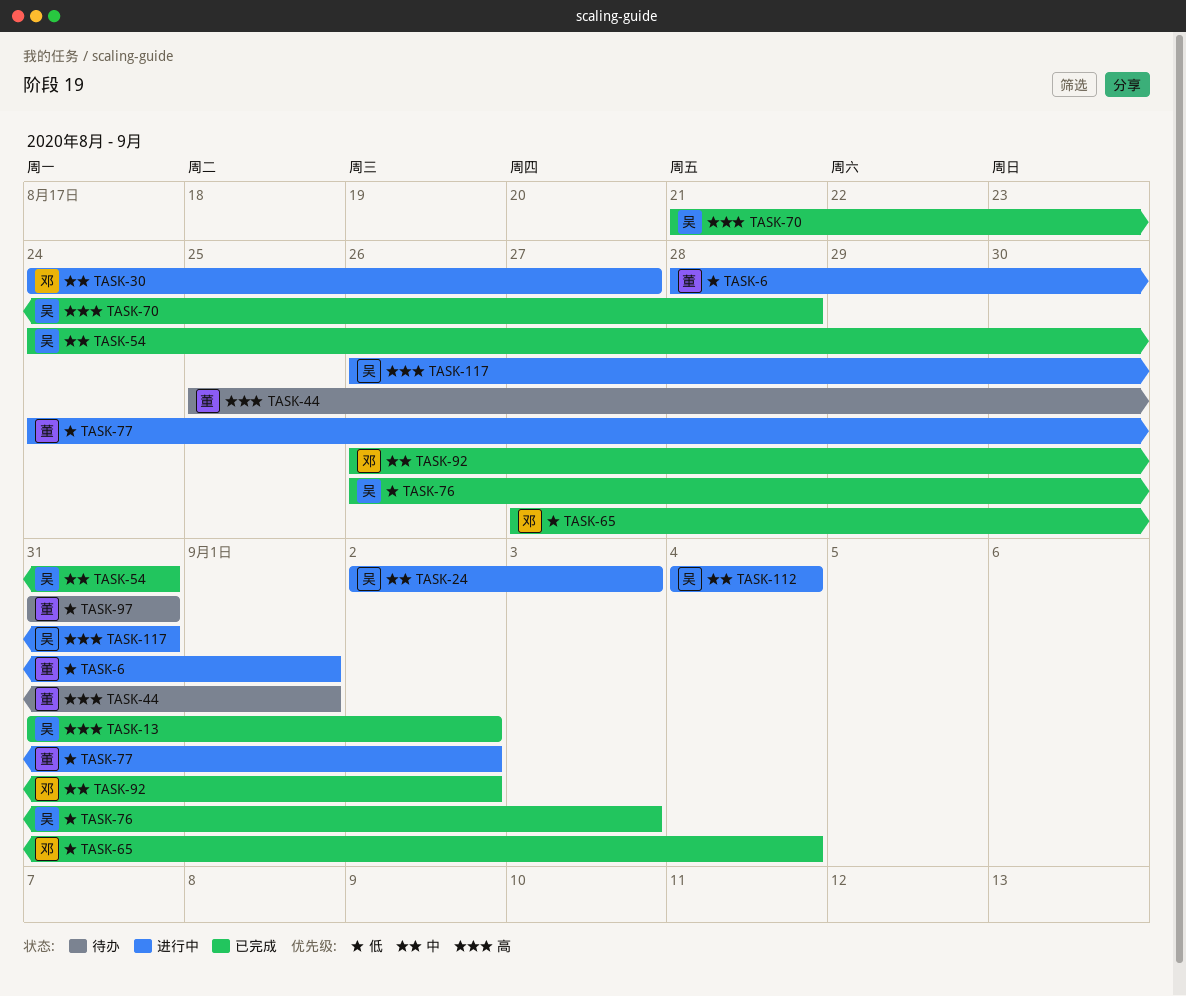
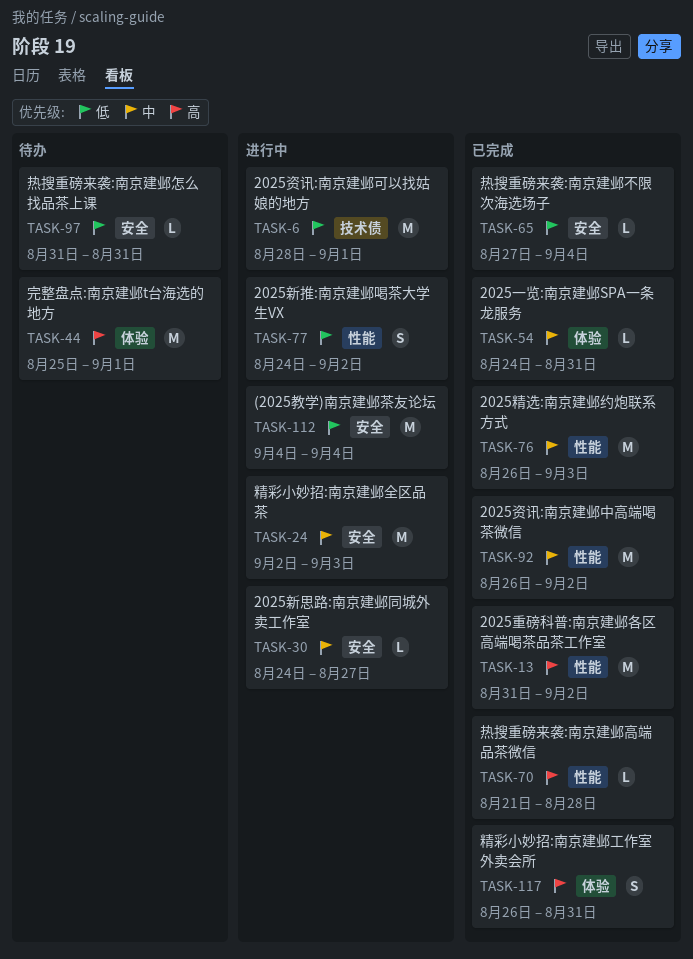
TASK-76, priority: 低 -> 中
TASK-112, priority: 中 -> 低
TASK-117, status: 进行中 -> 已完成

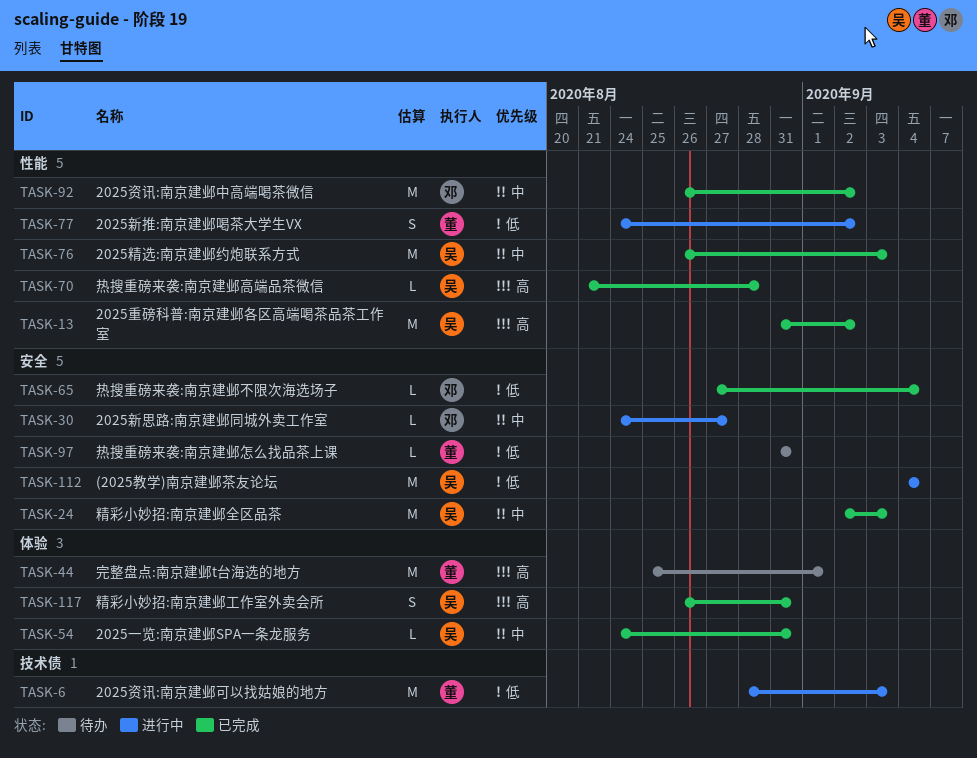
TASK-6, due: Sep 1 -> Sep 3
TASK-24, status: 进行中 -> 已完成

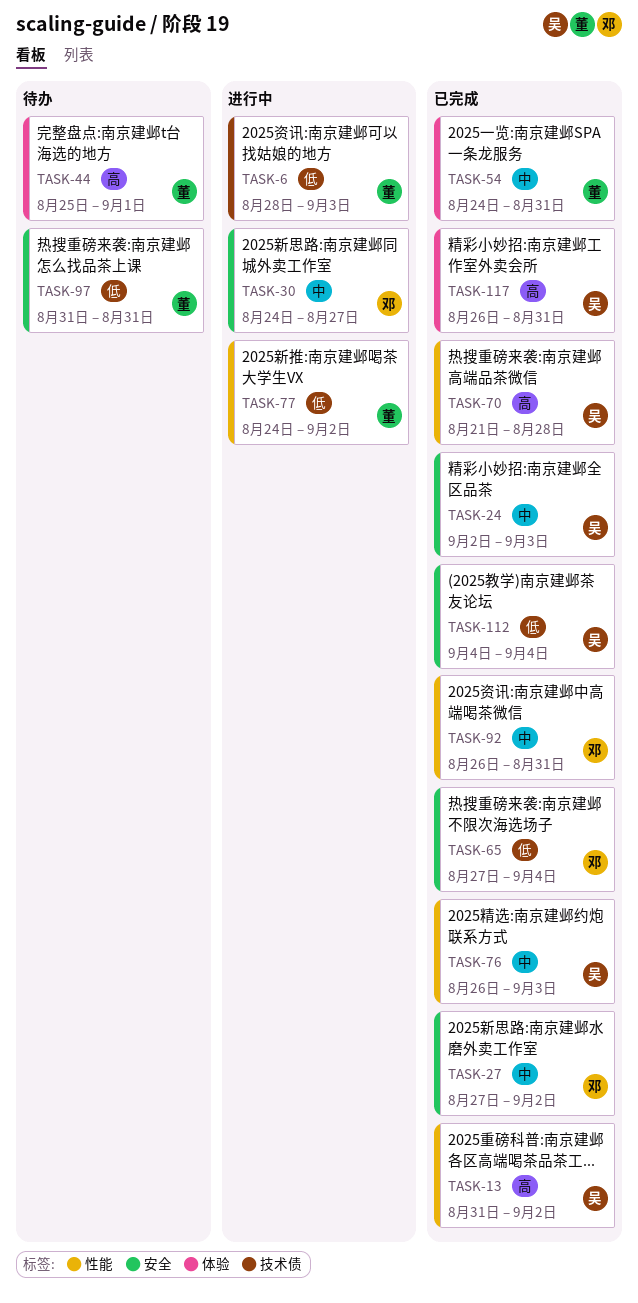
TASK-27: none -> present
TASK-54, owner: 吴 -> 董
TASK-92, due: Sep 2 -> Aug 31
TASK-112, status: 进行中 -> 已完成

